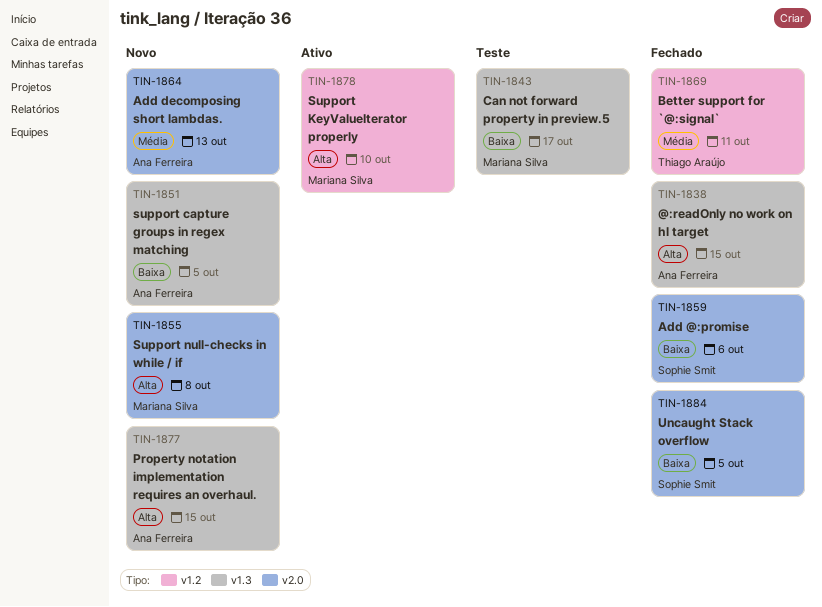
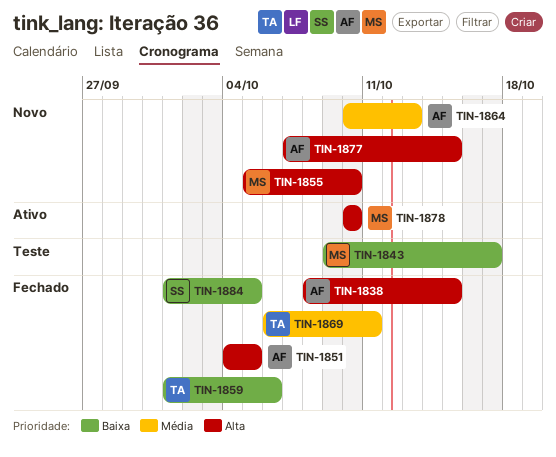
TIN-1851, status: Novo -> Fechado
TIN-1851, priority: Baixa -> Alta
TIN-1855, due: Oct 8 -> Oct 10
TIN-1859, owner: Sophie Smit -> Thiago Araújo

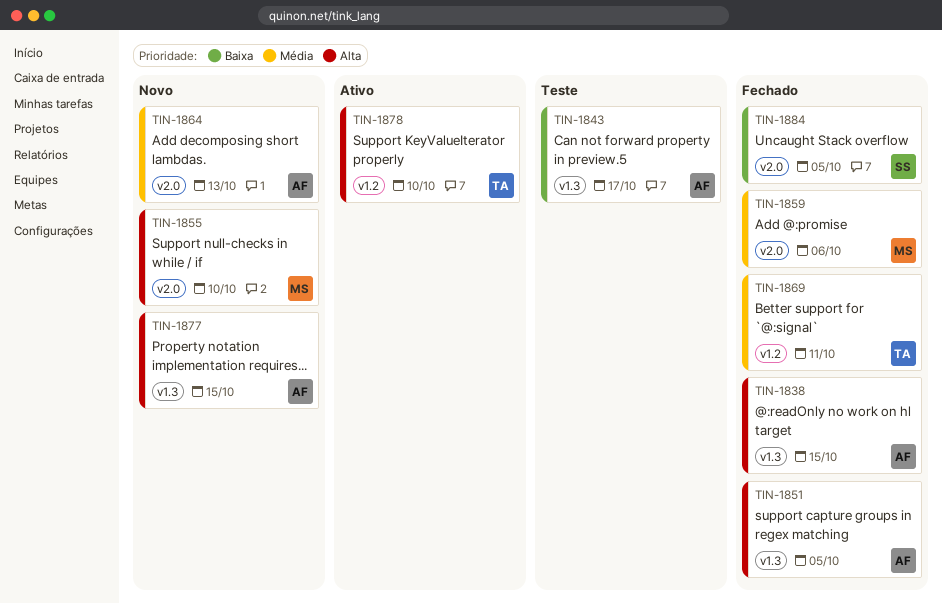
TIN-1843, owner: MS -> AF
TIN-1859, owner: TA -> MS
TIN-1859, priority: Baixa -> Média
TIN-1878, owner: MS -> TA

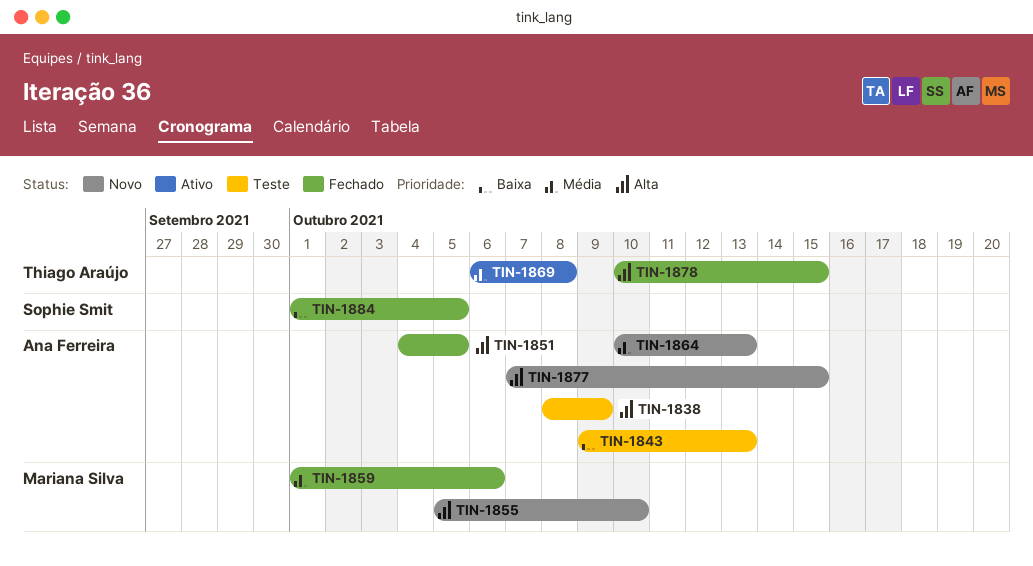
TIN-1838, status: Fechado -> Teste
TIN-1838, due: Oct 15 -> Oct 9
TIN-1843, due: Oct 17 -> Oct 13
TIN-1869, status: Fechado -> Ativo
TIN-1869, due: Oct 11 -> Oct 8
TIN-1878, status: Ativo -> Fechado
TIN-1878, due: Oct 10 -> Oct 15

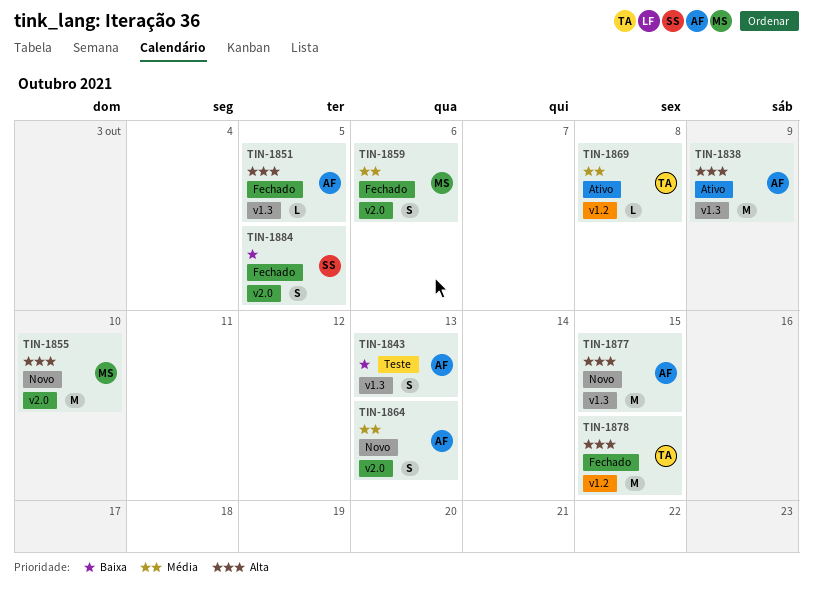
TIN-1838, status: Teste -> Ativo

